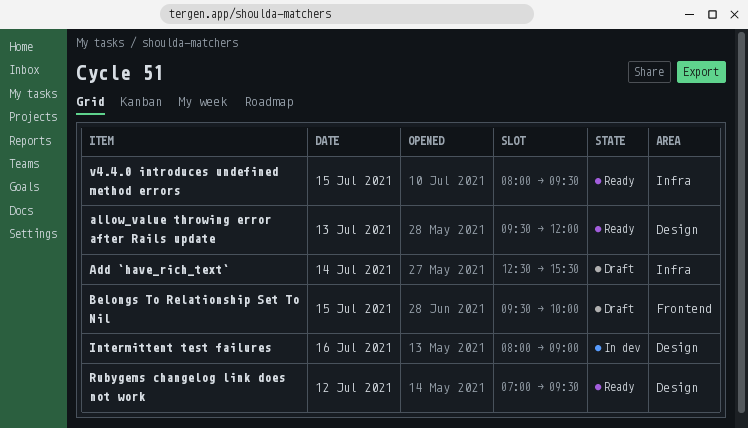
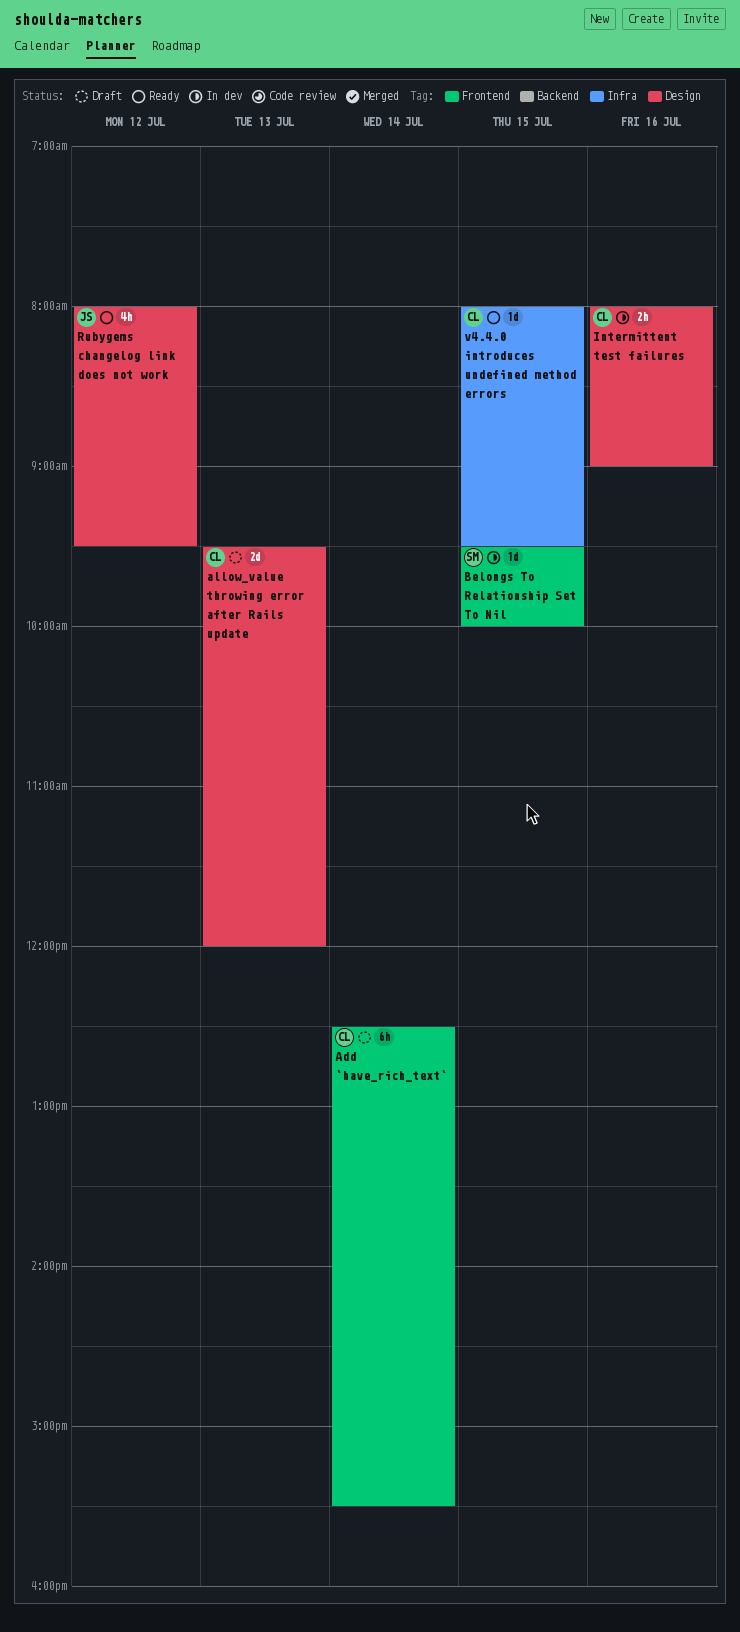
Add `have_rich_text`, label: Infra -> Frontend
allow_value throwing error after Rails update, status: Ready -> Draft
Belongs To Relationship Set To Nil, status: Draft -> In dev
Rubygems changelog link does not work, begins: 07:00 -> 08:00

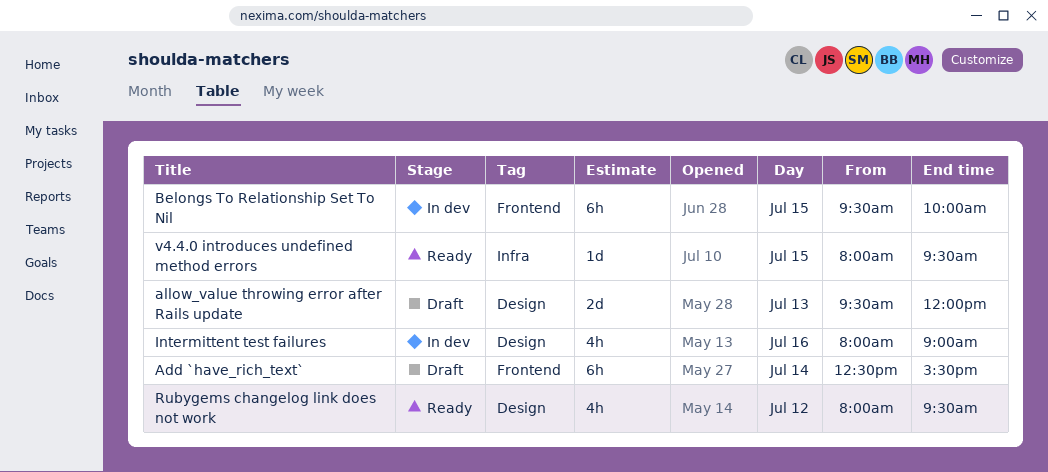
Belongs To Relationship Set To Nil, estimate: 1d -> 6h
Intermittent test failures, estimate: 2h -> 4h

